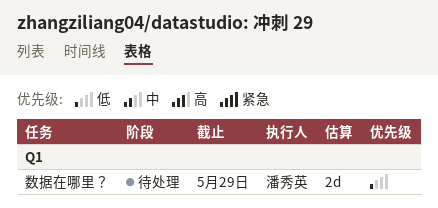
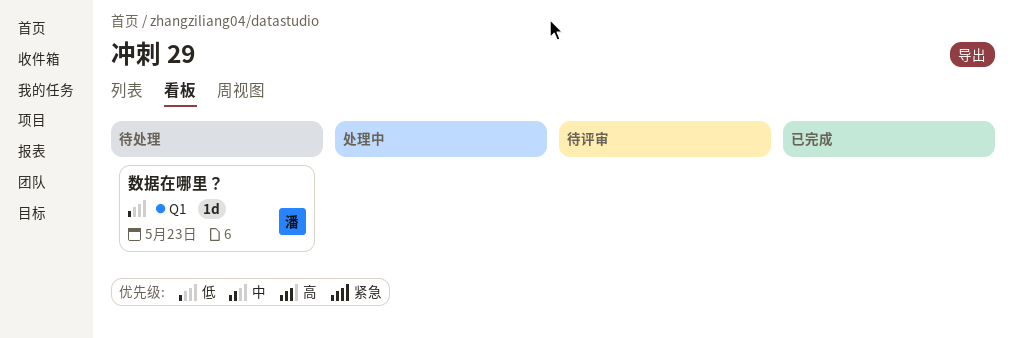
数据在哪里？, estimate: 2d -> 1d
数据在哪里？, due: May 29 -> May 23

